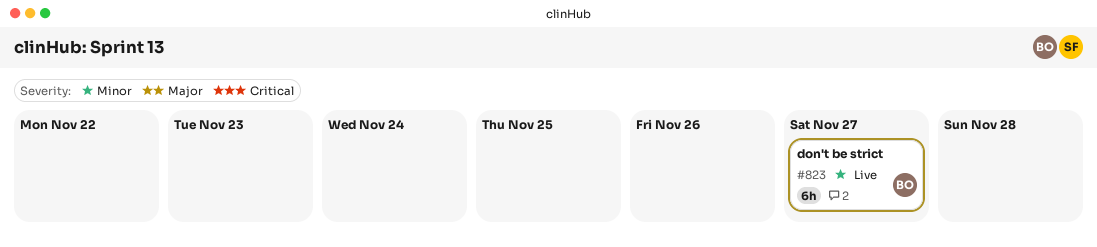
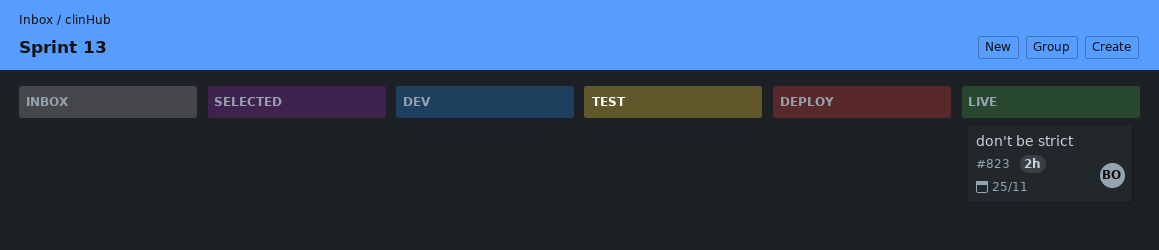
#823, estimate: 6h -> 2h
#823, due: Nov 27 -> Nov 25

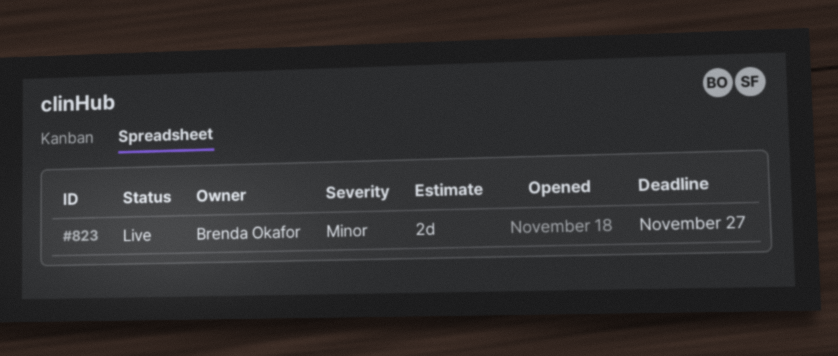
#823, estimate: 2h -> 2d
#823, due: Nov 25 -> Nov 27

